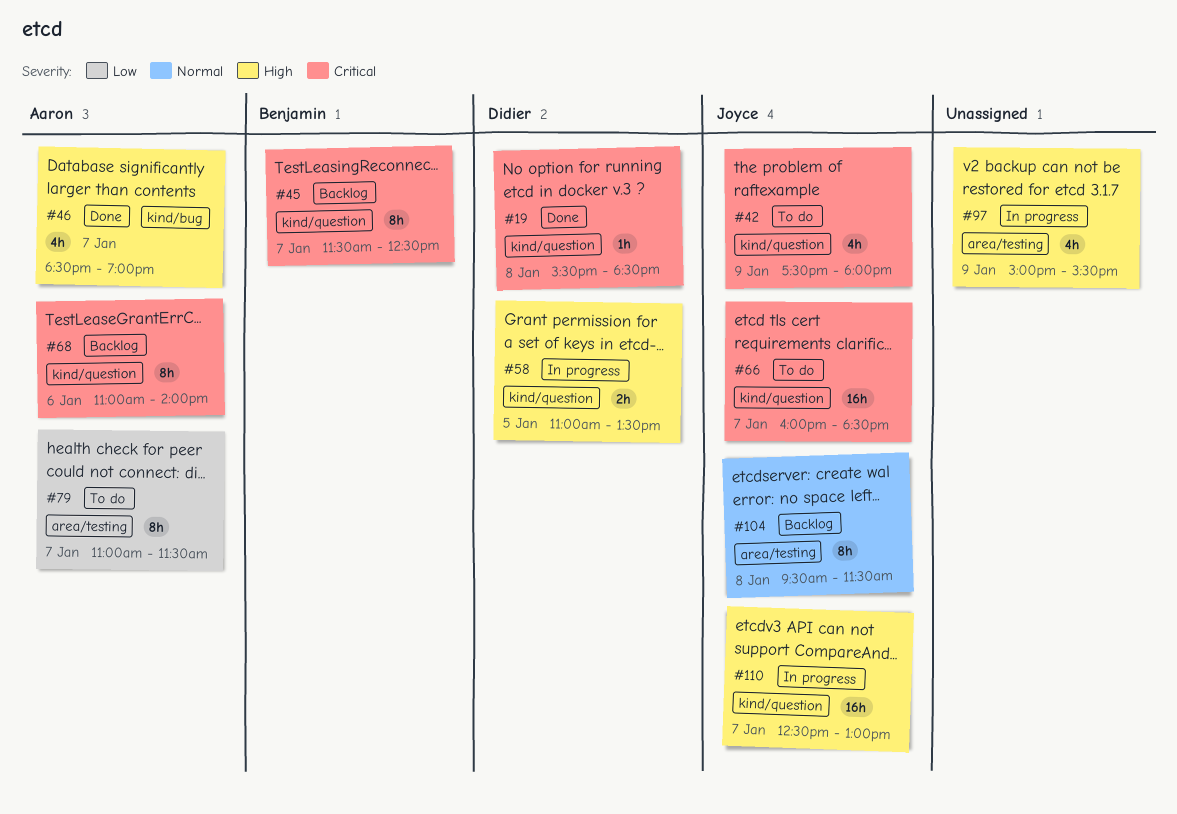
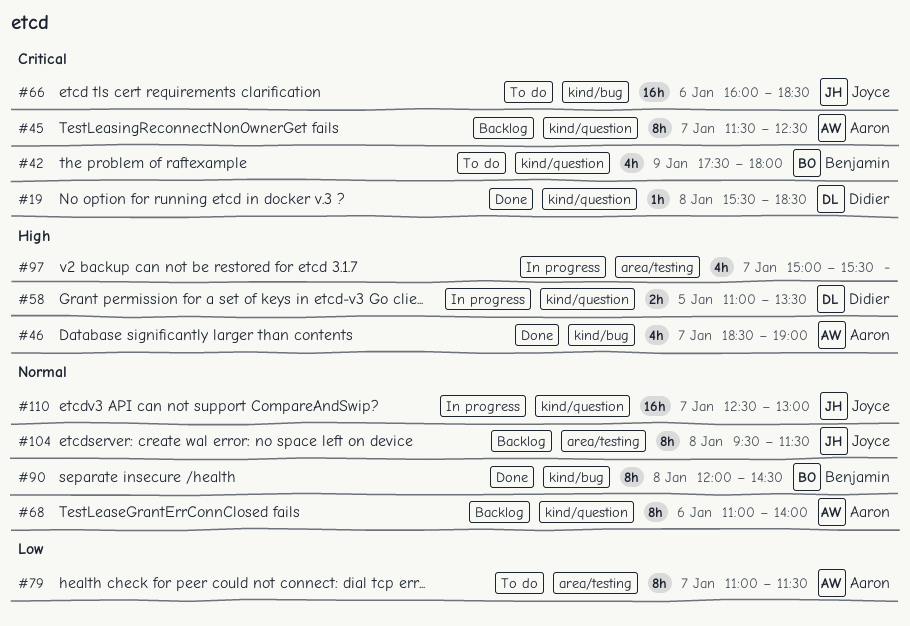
#42, owner: Joyce -> Benjamin
#45, owner: Benjamin -> Aaron
#66, label: kind/question -> kind/bug
#66, day: Jan 7 -> Jan 6
#68, priority: Critical -> Normal
#90: none -> present
#97, day: Jan 9 -> Jan 7
#110, priority: High -> Normal

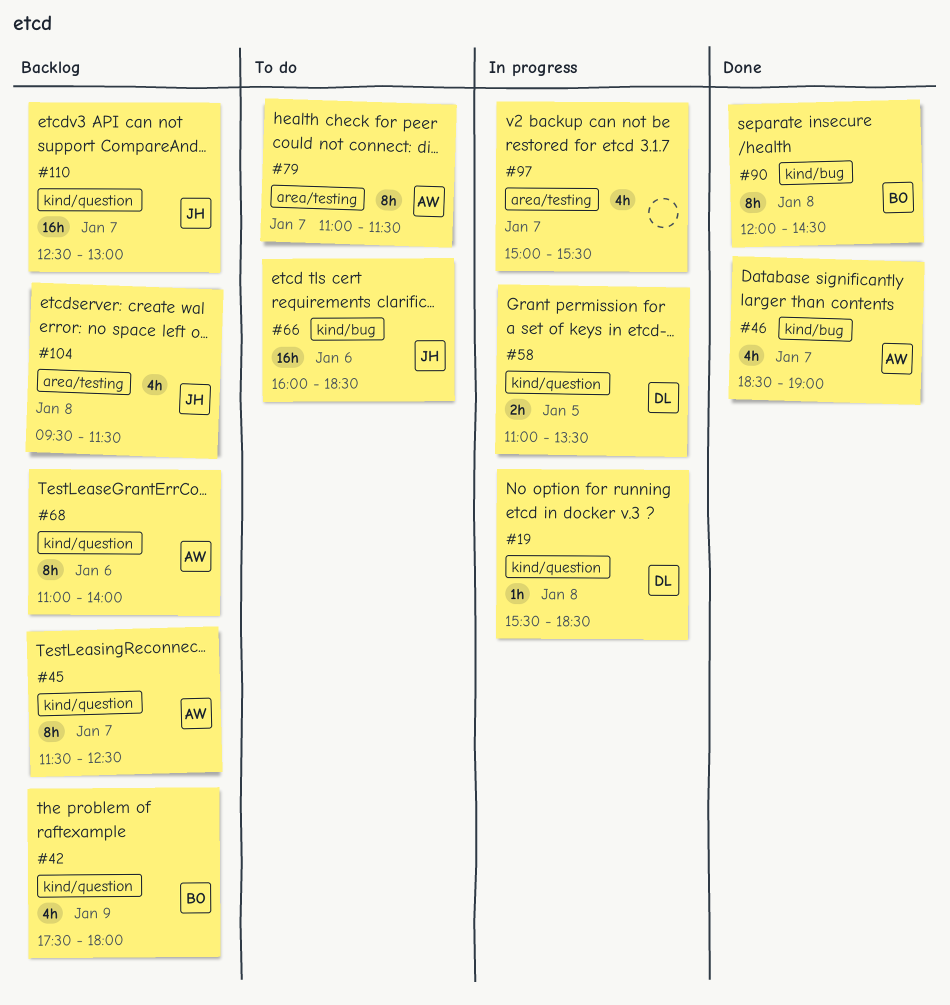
#19, status: Done -> In progress
#42, status: To do -> Backlog
#104, estimate: 8h -> 4h
#110, status: In progress -> Backlog

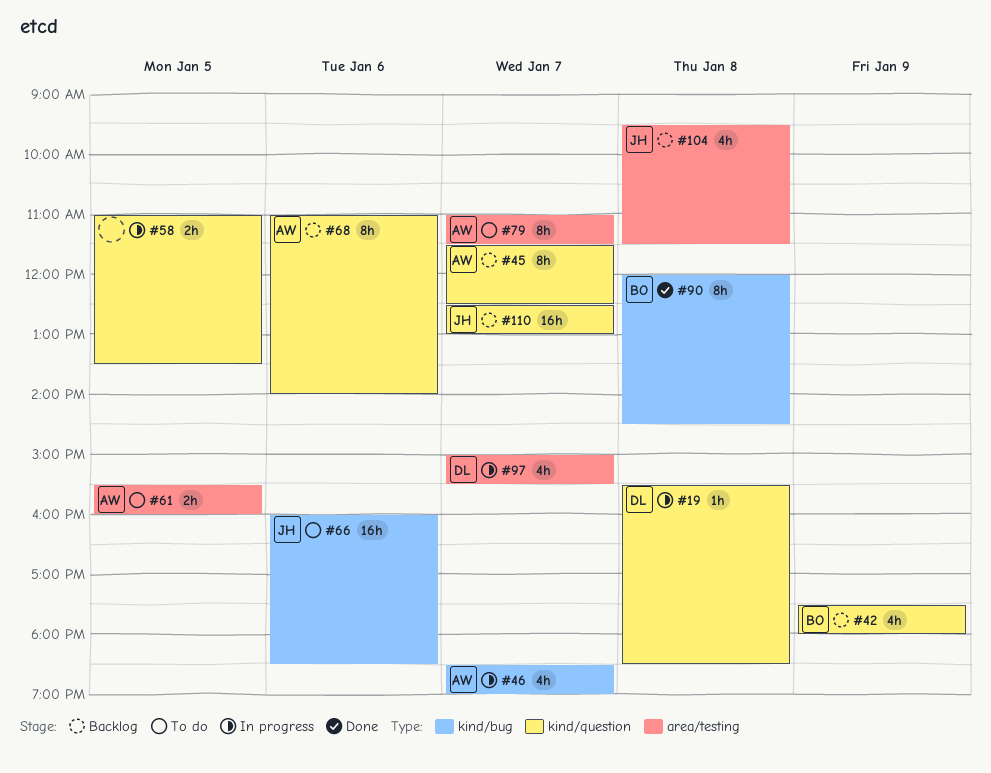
#46, status: Done -> In progress
#58, owner: DL -> none
#61: none -> present
#97, owner: none -> DL

